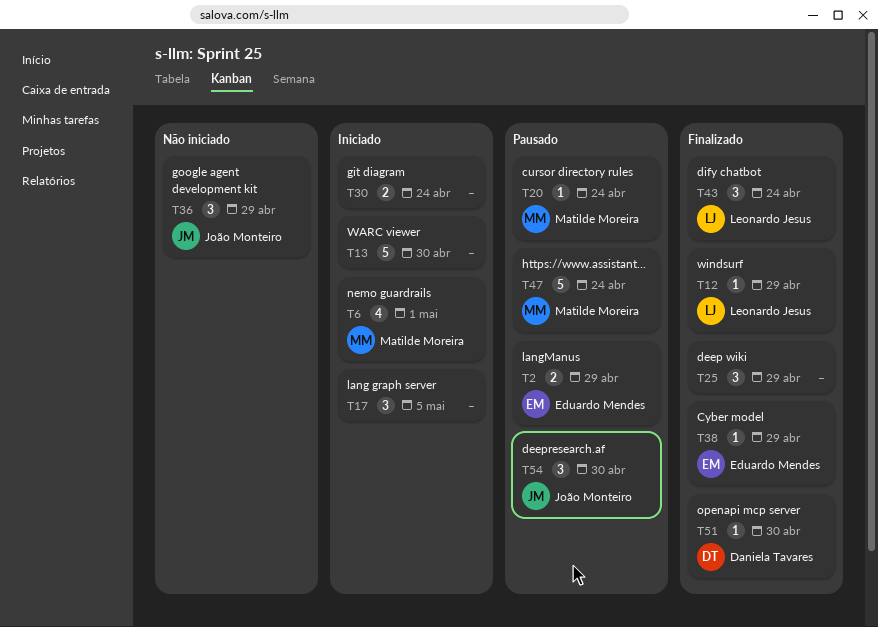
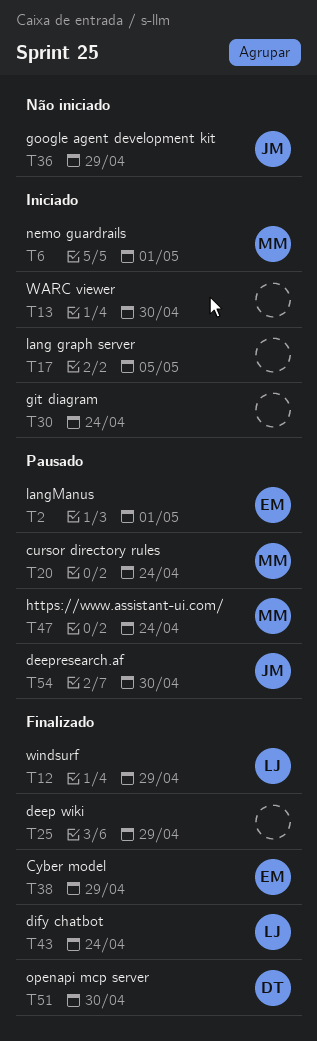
T2, due: Apr 29 -> May 1

